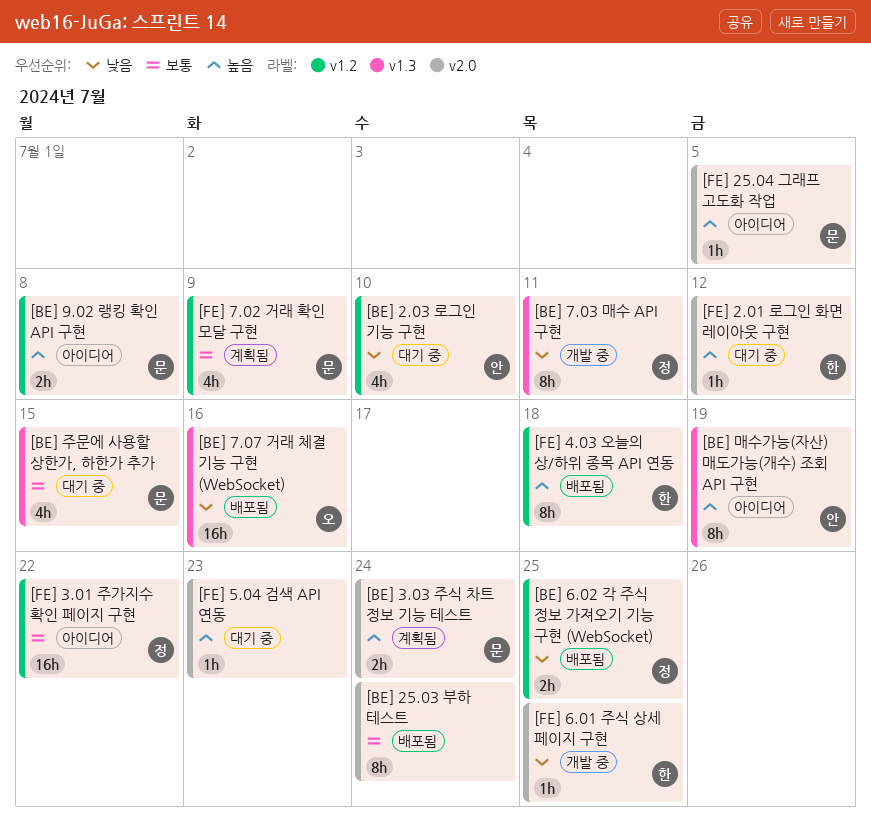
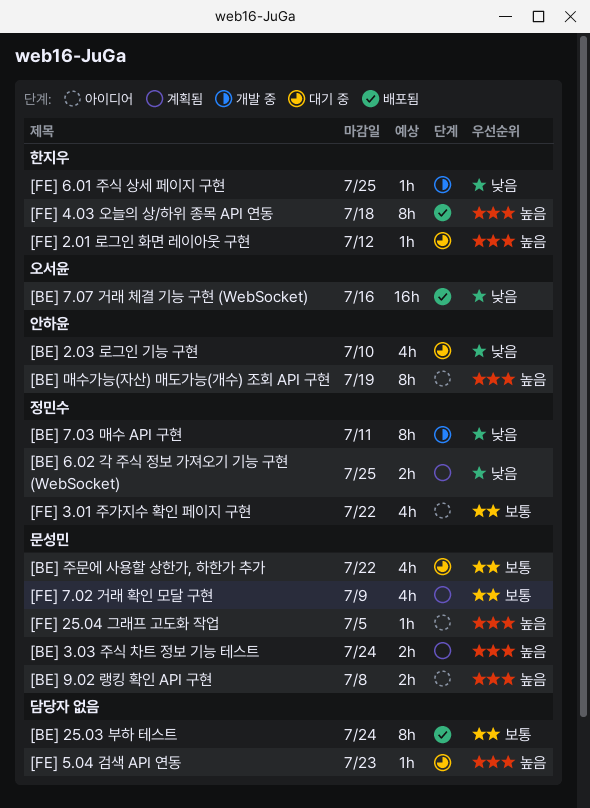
[BE] 6.02 각 주식 정보 가져오기 기능 구현 (WebSocket), status: 배포됨 -> 계획됨
[BE] 주문에 사용할 상한가, 하한가 추가, due: Jul 15 -> Jul 22
[FE] 3.01 주가지수 확인 페이지 구현, estimate: 16h -> 4h

